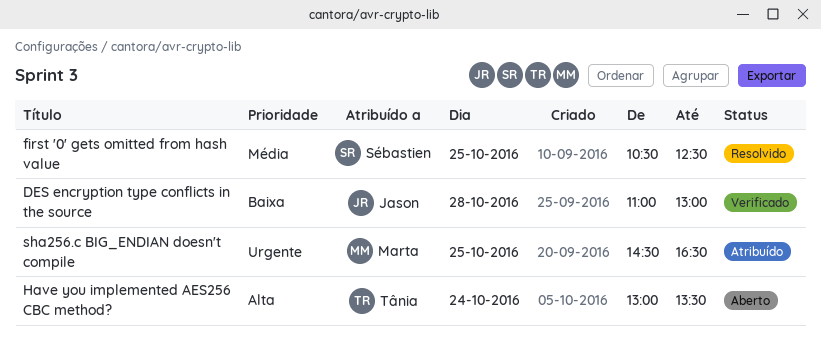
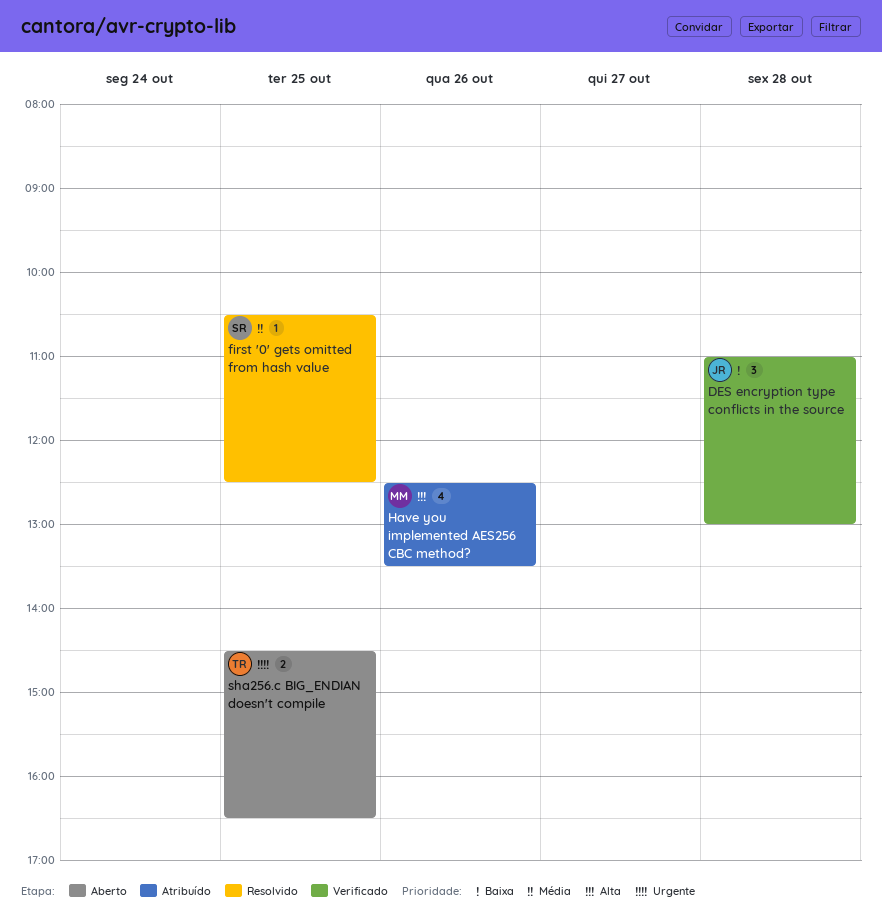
Have you implemented AES256 CBC method?, status: Aberto -> Atribuído
Have you implemented AES256 CBC method?, owner: Tânia -> Marta
Have you implemented AES256 CBC method?, day: Oct 24 -> Oct 26
Have you implemented AES256 CBC method?, begins: 13:00 -> 12:30
sha256.c BIG_ENDIAN doesn't compile, status: Atribuído -> Aberto
sha256.c BIG_ENDIAN doesn't compile, owner: Marta -> Tânia

